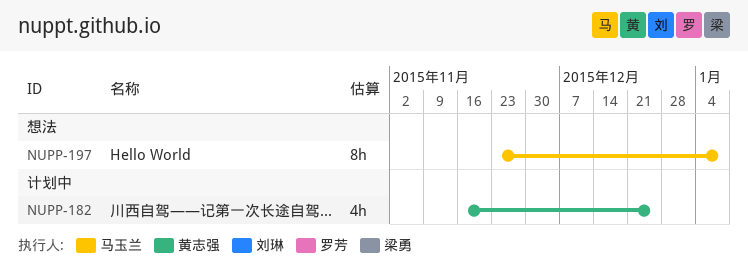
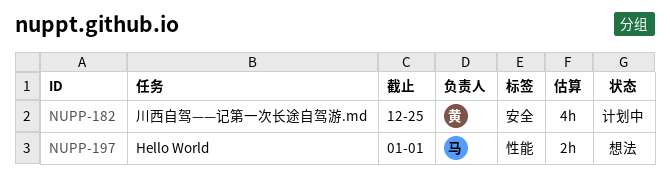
NUPP-197, estimate: 8h -> 2h
NUPP-197, due: Jan 8 -> Jan 1

